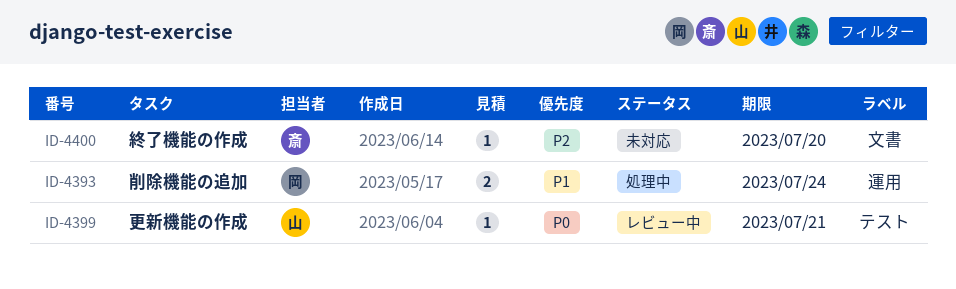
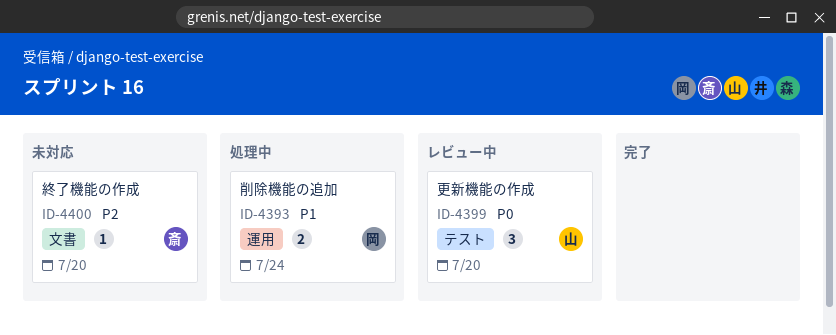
ID-4399, estimate: 1 -> 3
ID-4399, due: Jul 21 -> Jul 20

